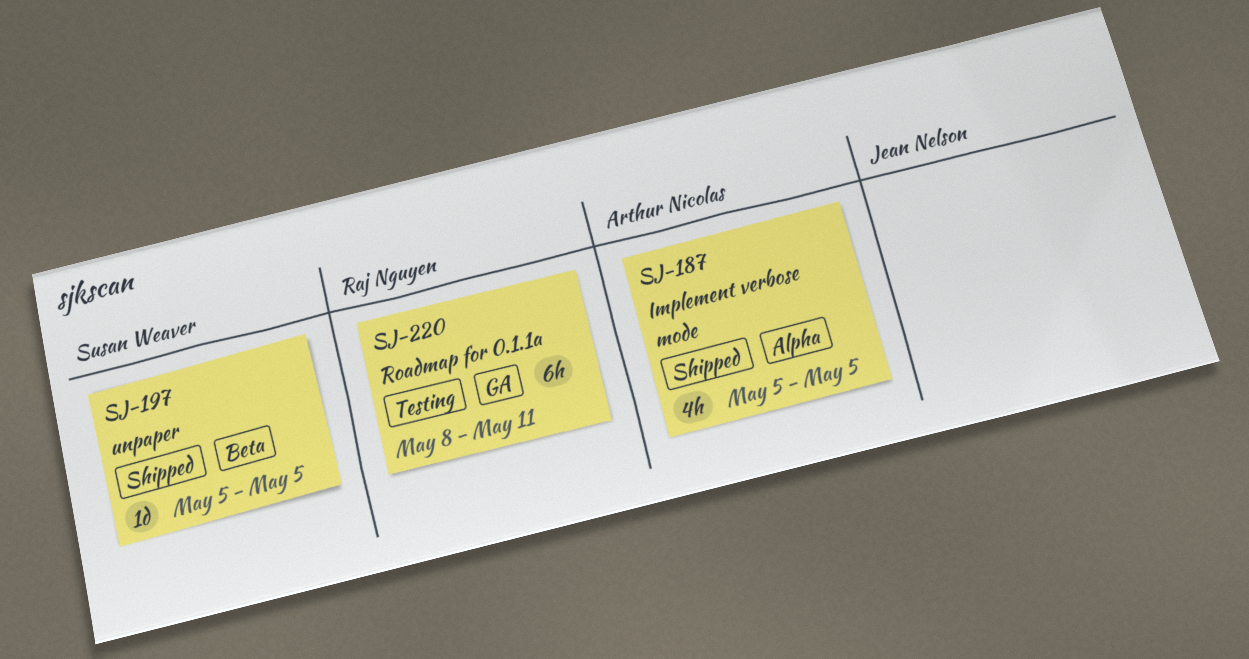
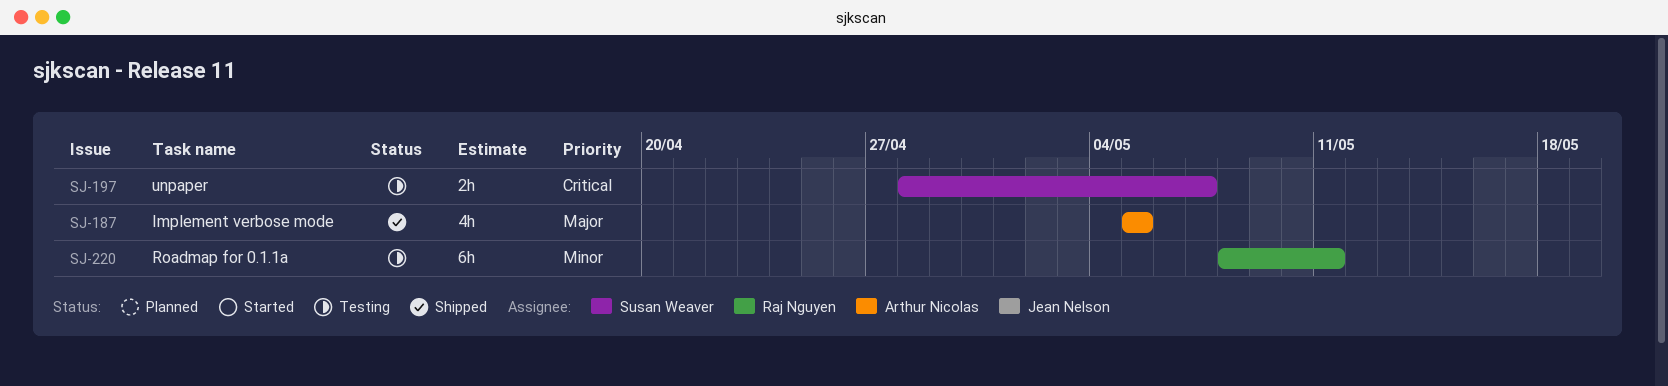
SJ-197, status: Shipped -> Testing
SJ-197, estimate: 1d -> 2h
SJ-197, start: May 5 -> Apr 28
SJ-197, due: May 5 -> May 7

